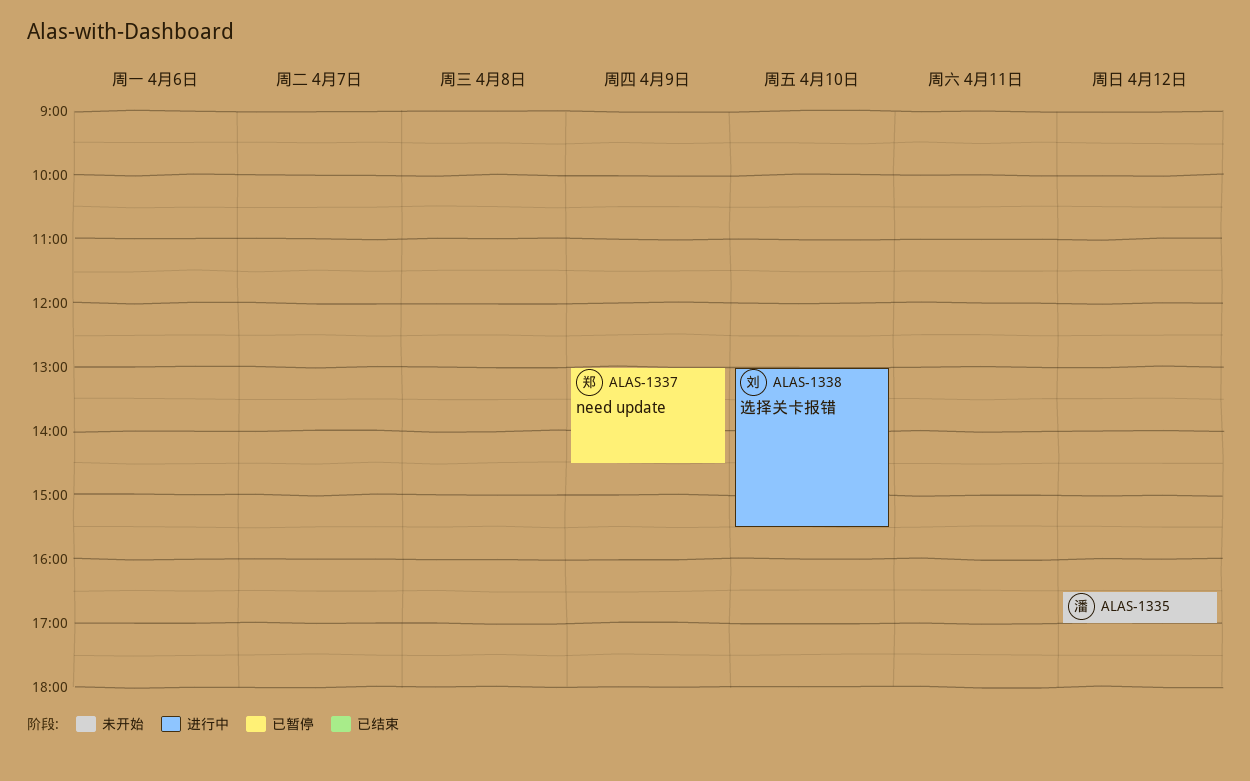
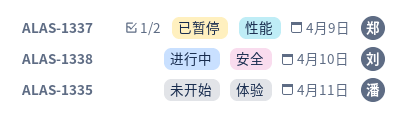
ALAS-1335, day: Apr 12 -> Apr 11

